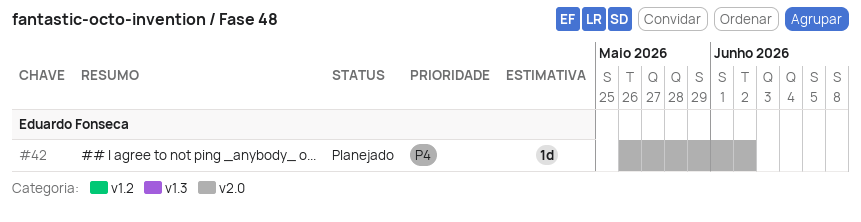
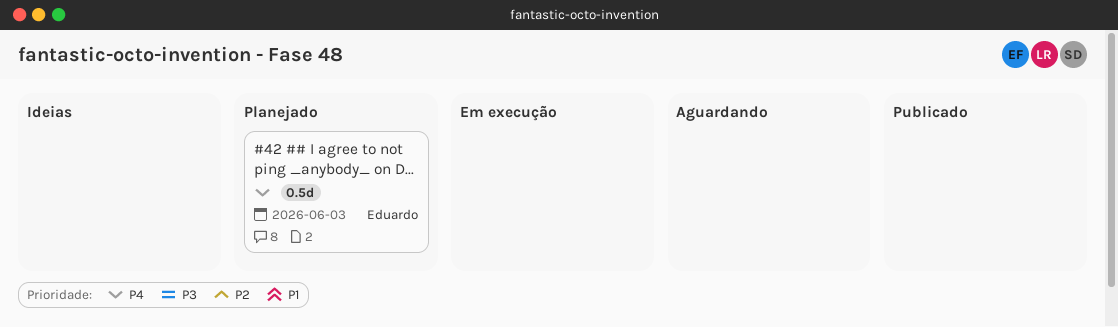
#42, estimate: 1d -> 0.5d
#42, due: Jun 2 -> Jun 3

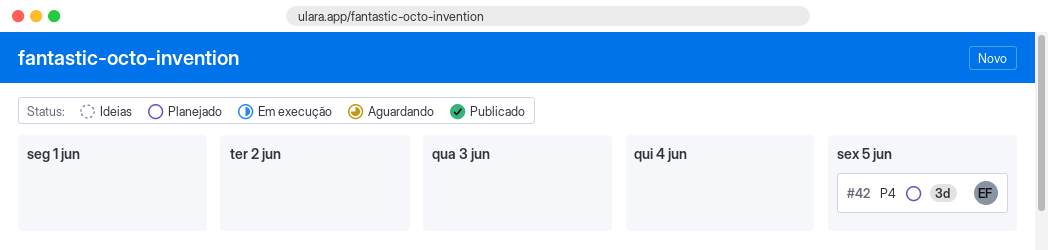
#42, estimate: 0.5d -> 3d
#42, due: Jun 3 -> Jun 5

